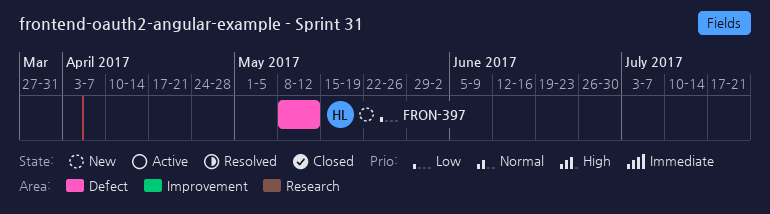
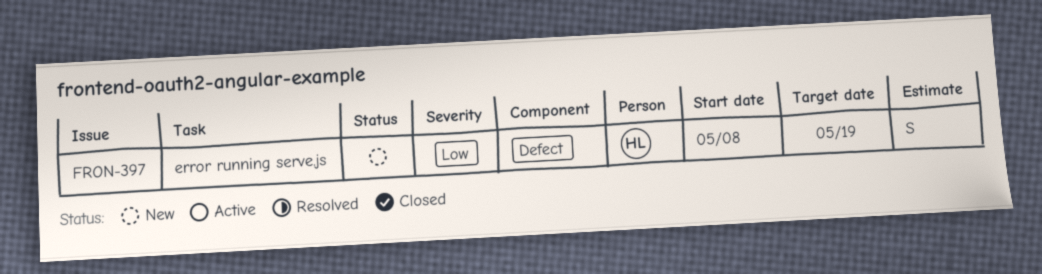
FRON-397, due: May 12 -> May 19

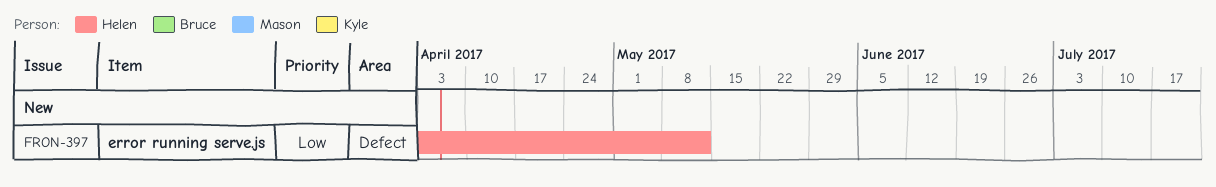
FRON-397, start: May 8 -> Apr 3
FRON-397, due: May 19 -> May 12

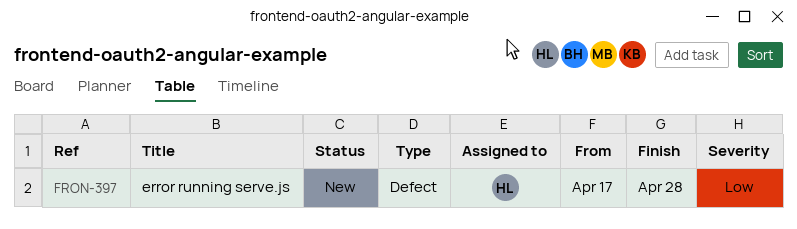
FRON-397, start: Apr 3 -> Apr 17
FRON-397, due: May 12 -> Apr 28

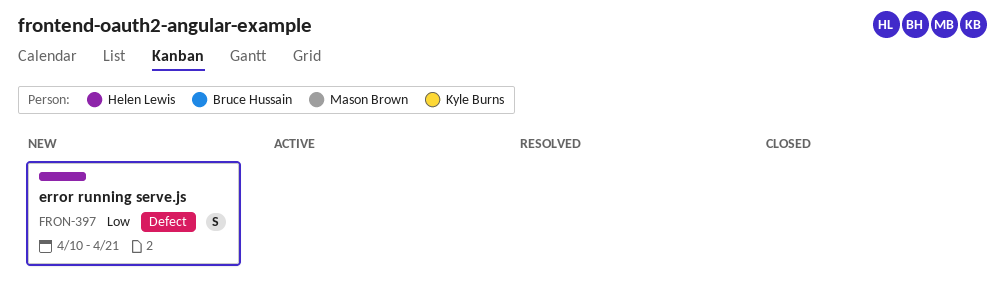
FRON-397, start: Apr 17 -> Apr 10
FRON-397, due: Apr 28 -> Apr 21

